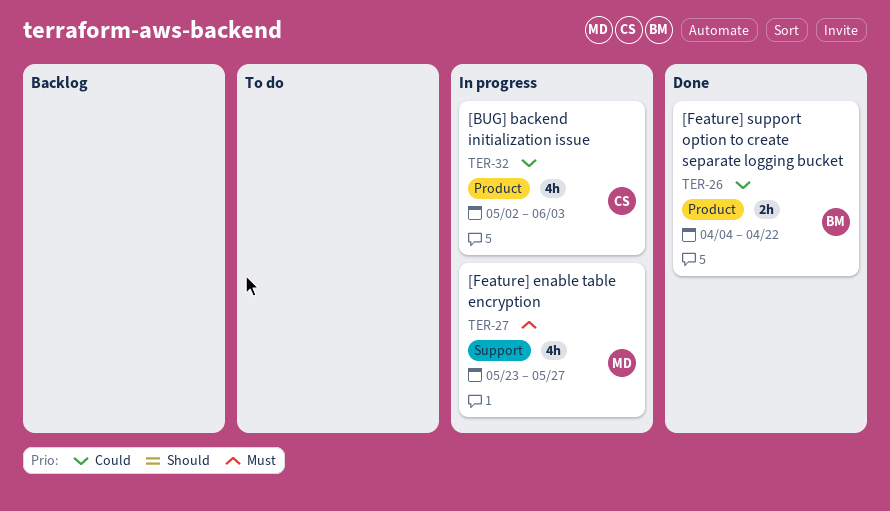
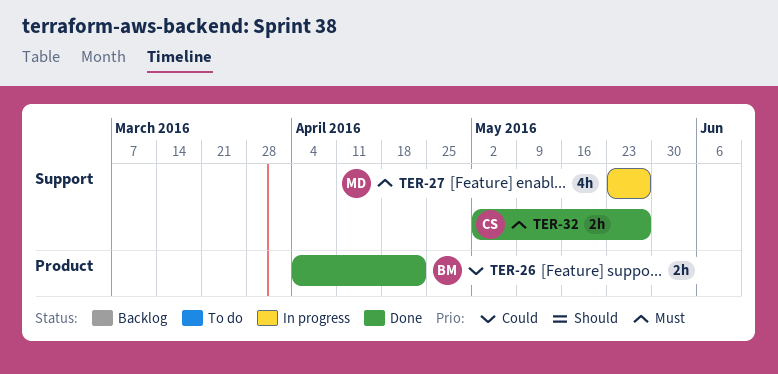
TER-32, status: In progress -> Done
TER-32, priority: Could -> Must
TER-32, label: Product -> Support
TER-32, estimate: 4h -> 2h
TER-32, due: Jun 3 -> May 27

